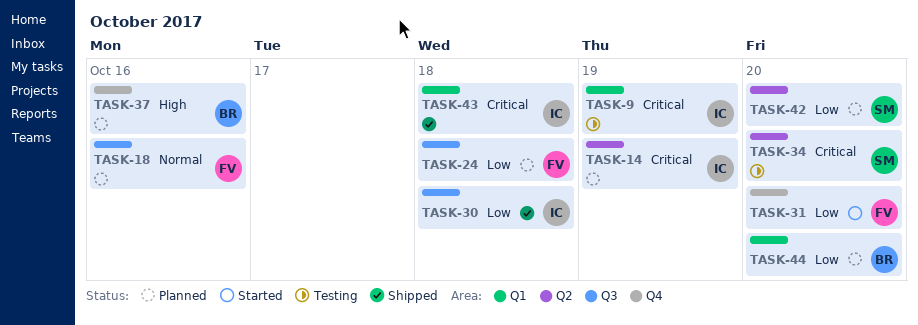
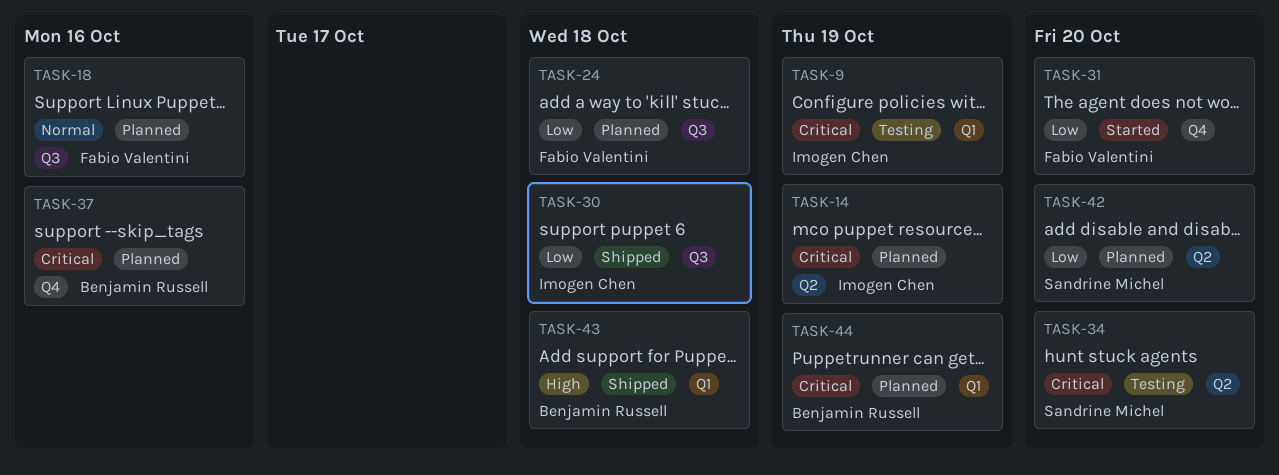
TASK-37, priority: High -> Critical
TASK-43, owner: Imogen Chen -> Benjamin Russell
TASK-43, priority: Critical -> High
TASK-44, priority: Low -> Critical
TASK-44, due: Oct 20 -> Oct 19

